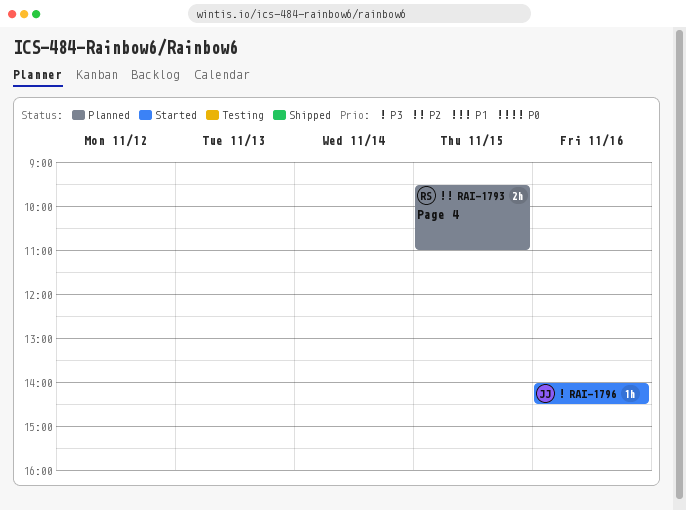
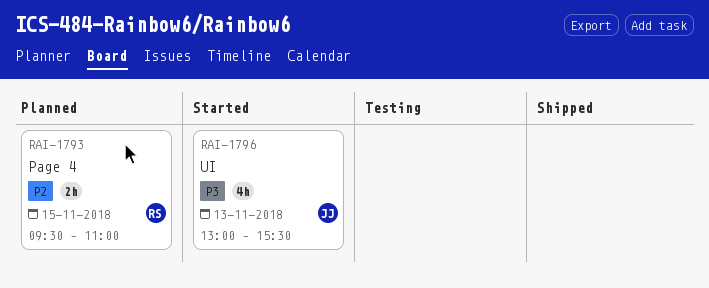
RAI-1796, estimate: 1h -> 4h
RAI-1796, day: Nov 16 -> Nov 13
RAI-1796, begins: 14:00 -> 13:00
RAI-1796, ends: 14:30 -> 15:30

